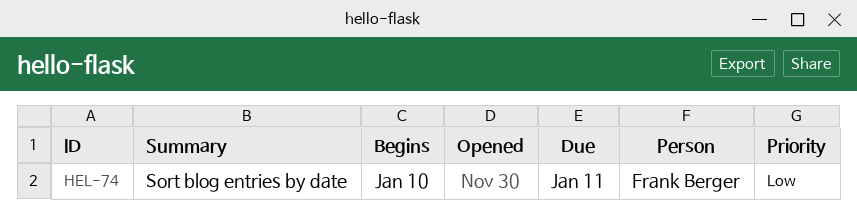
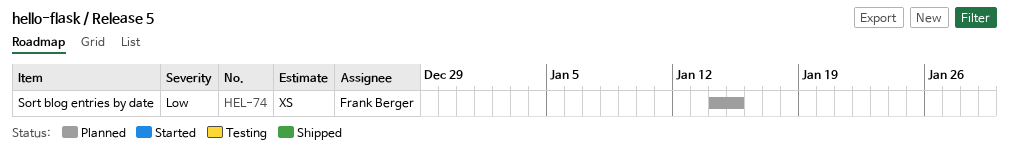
HEL-74, start: Jan 10 -> Jan 14
HEL-74, due: Jan 11 -> Jan 15

